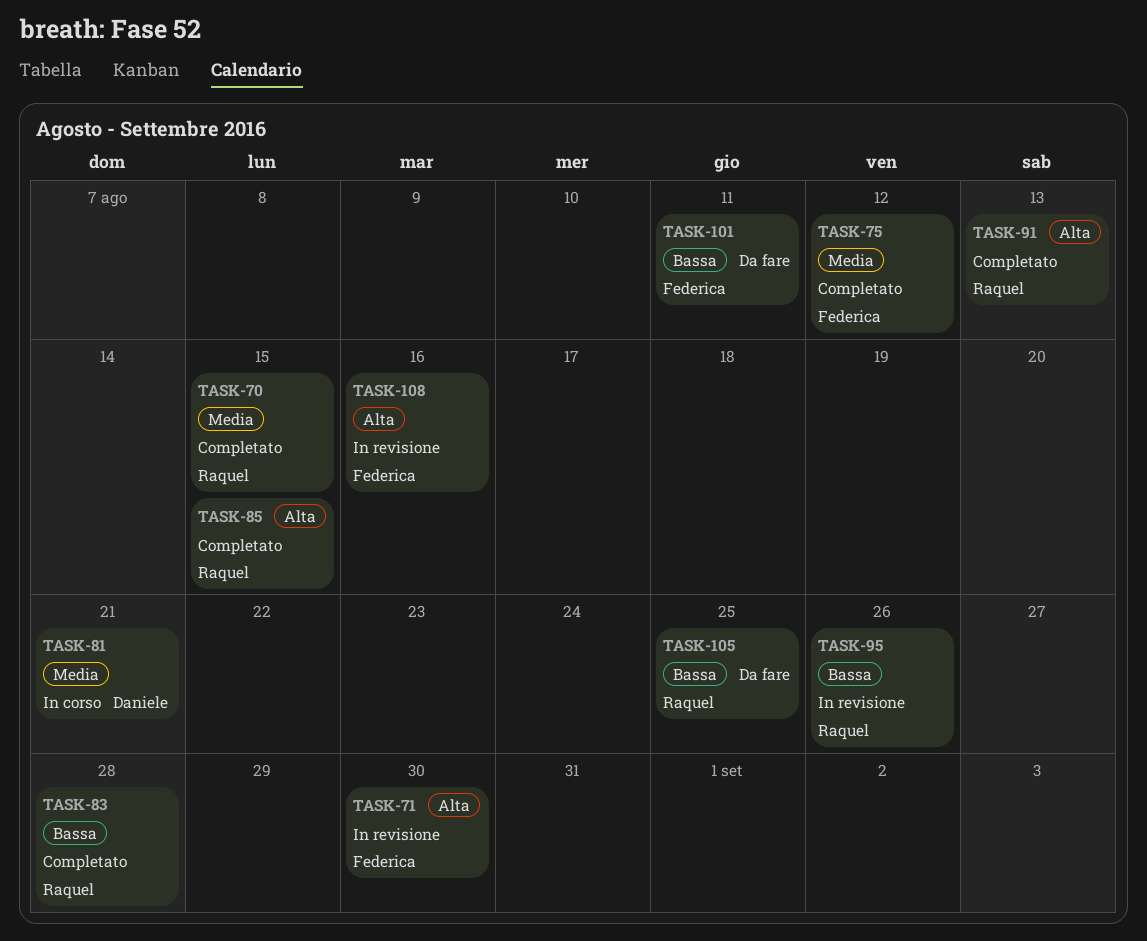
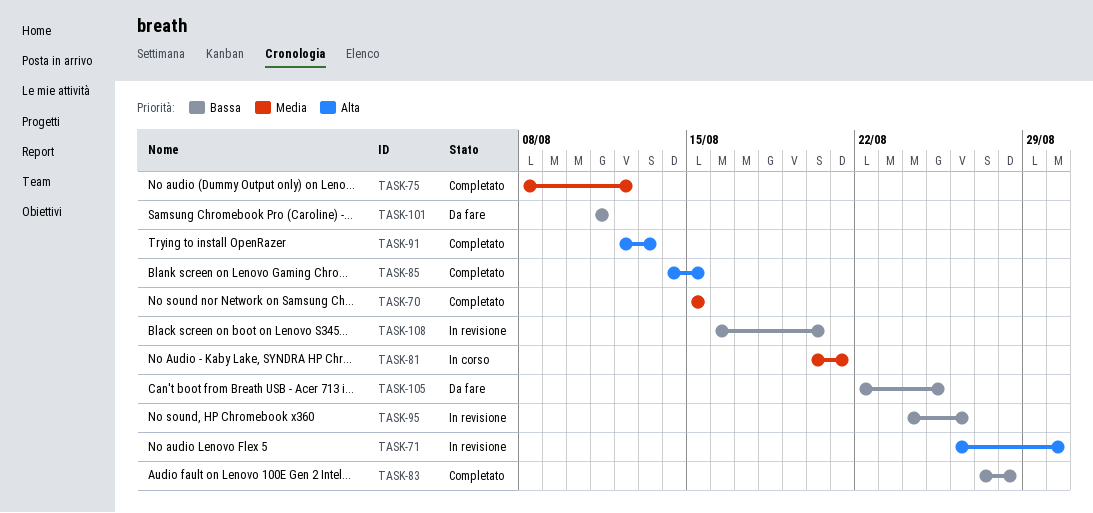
TASK-108, priority: Alta -> Bassa
TASK-108, due: Aug 16 -> Aug 20

